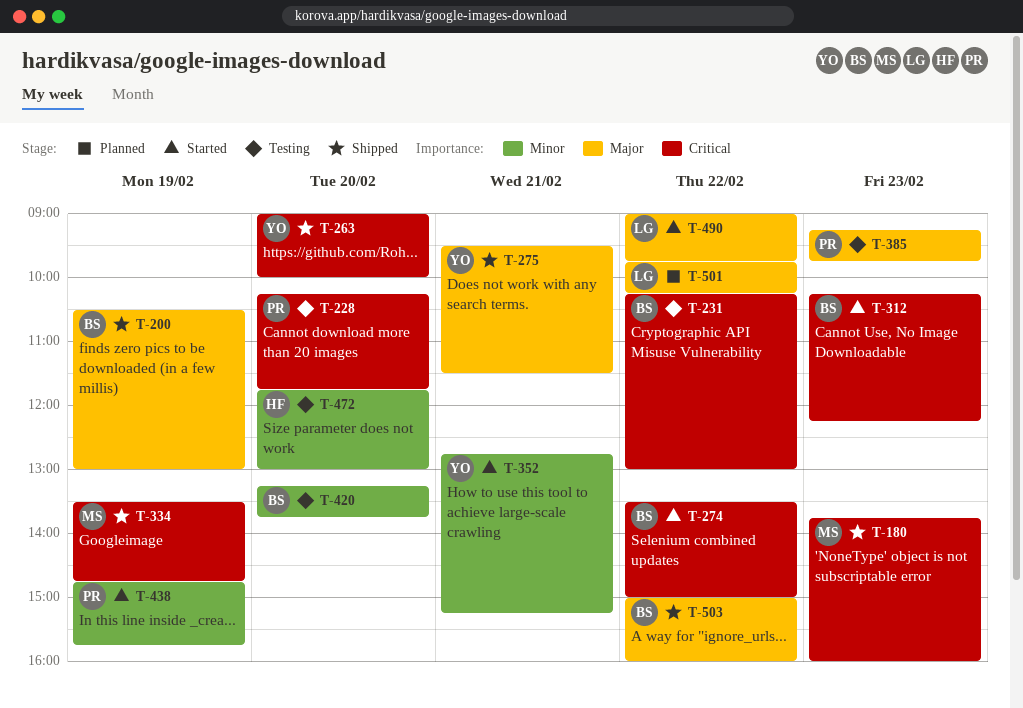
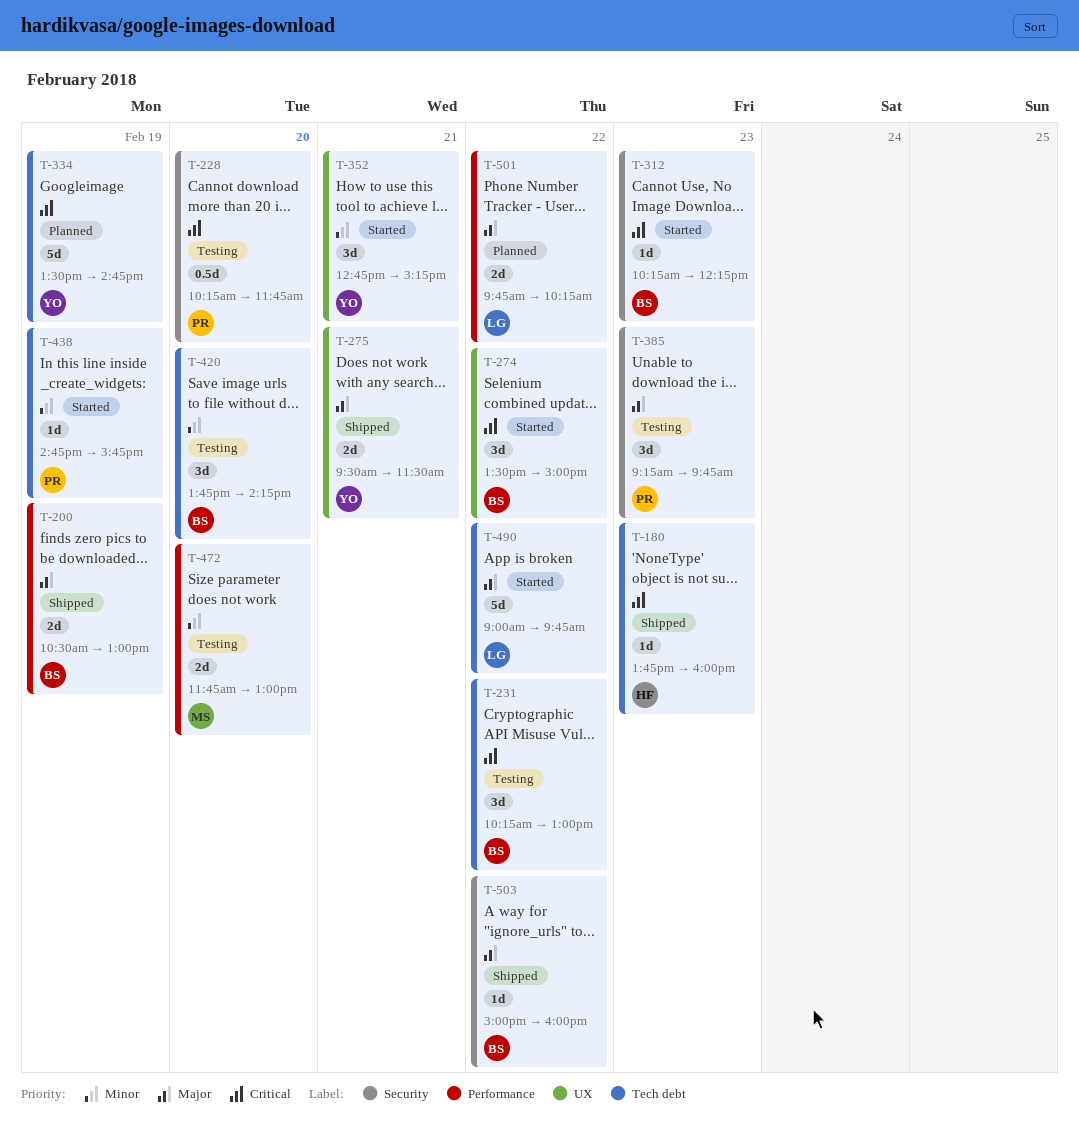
T-180, owner: MS -> HF
T-263: present -> none
T-334, status: Shipped -> Planned
T-334, owner: MS -> YO
T-420, begins: 13:15 -> 13:45
T-420, ends: 13:45 -> 14:15
T-472, owner: HF -> MS

